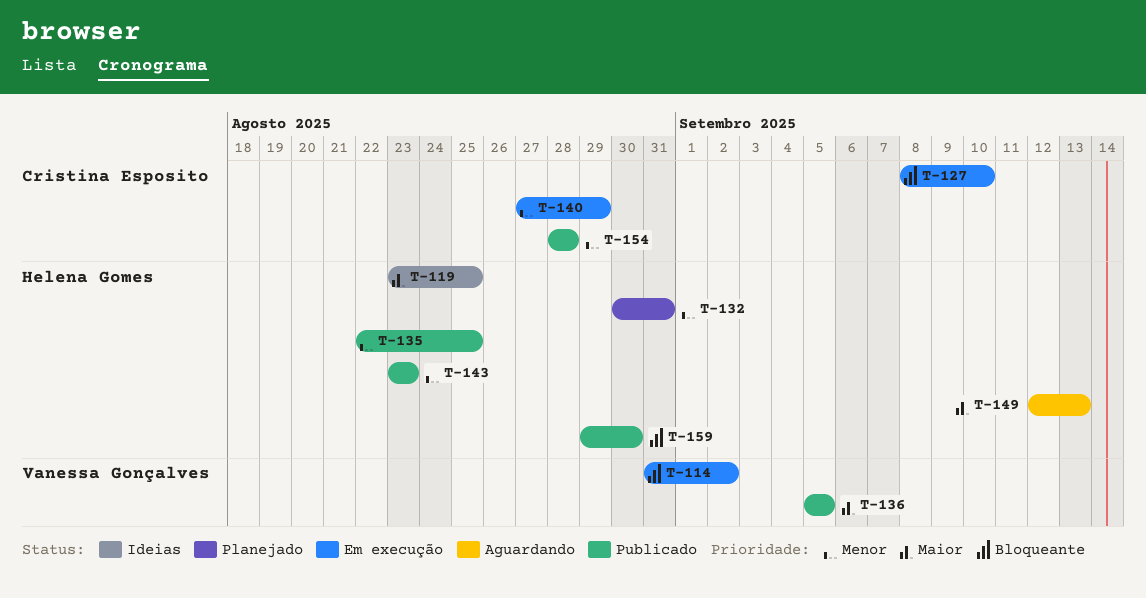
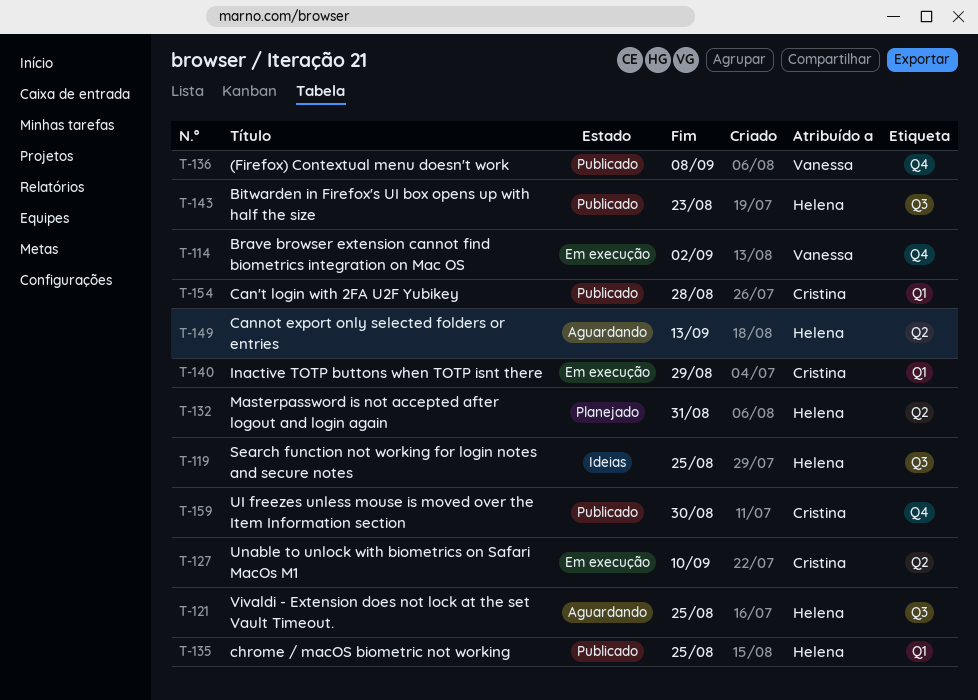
T-121: none -> present
T-136, due: Sep 5 -> Sep 8
T-159, owner: Helena Gomes -> Cristina Esposito

